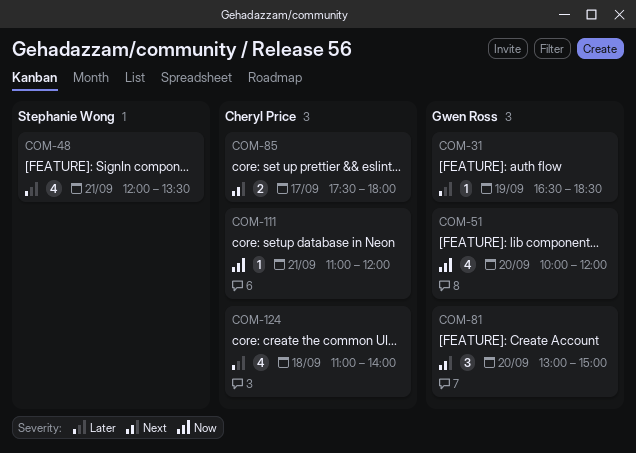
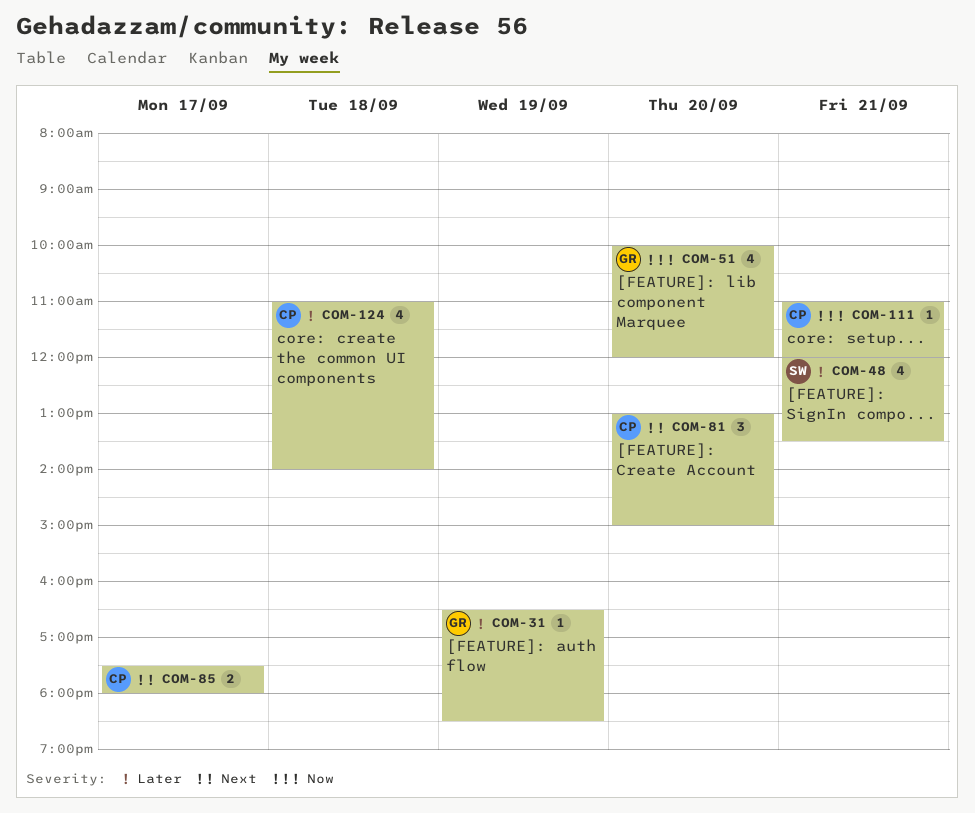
COM-81, owner: Gwen Ross -> Cheryl Price

